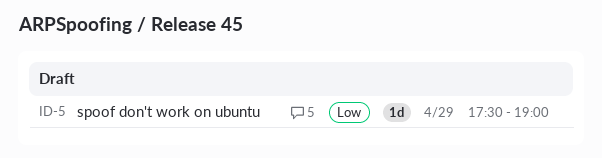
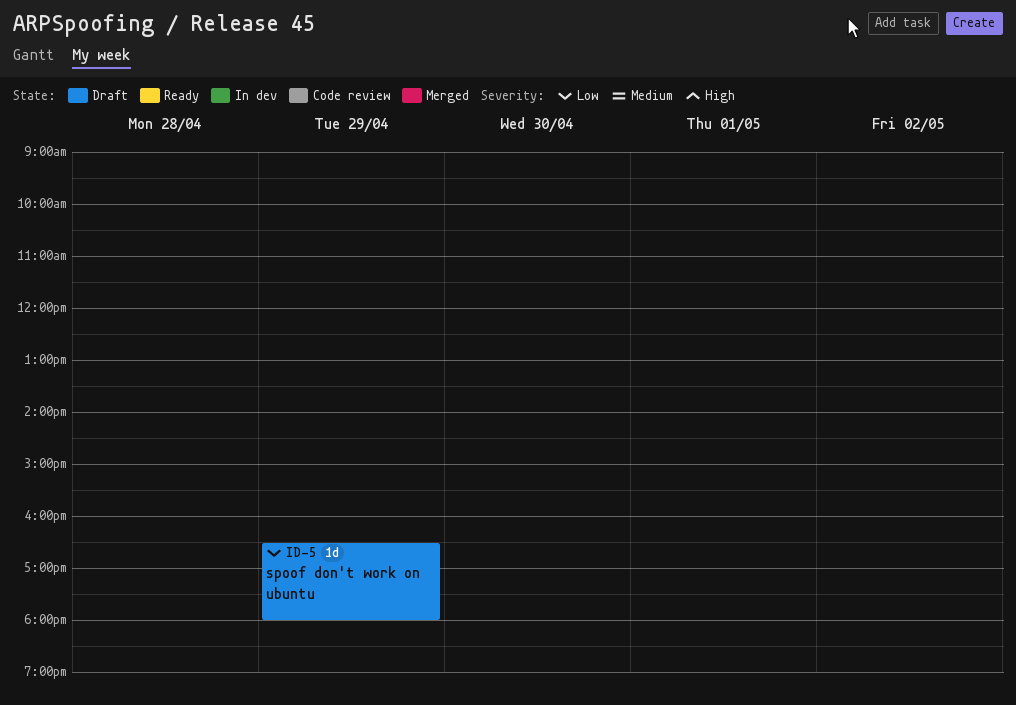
ID-5, begins: 17:30 -> 16:30
ID-5, ends: 19:00 -> 18:00

